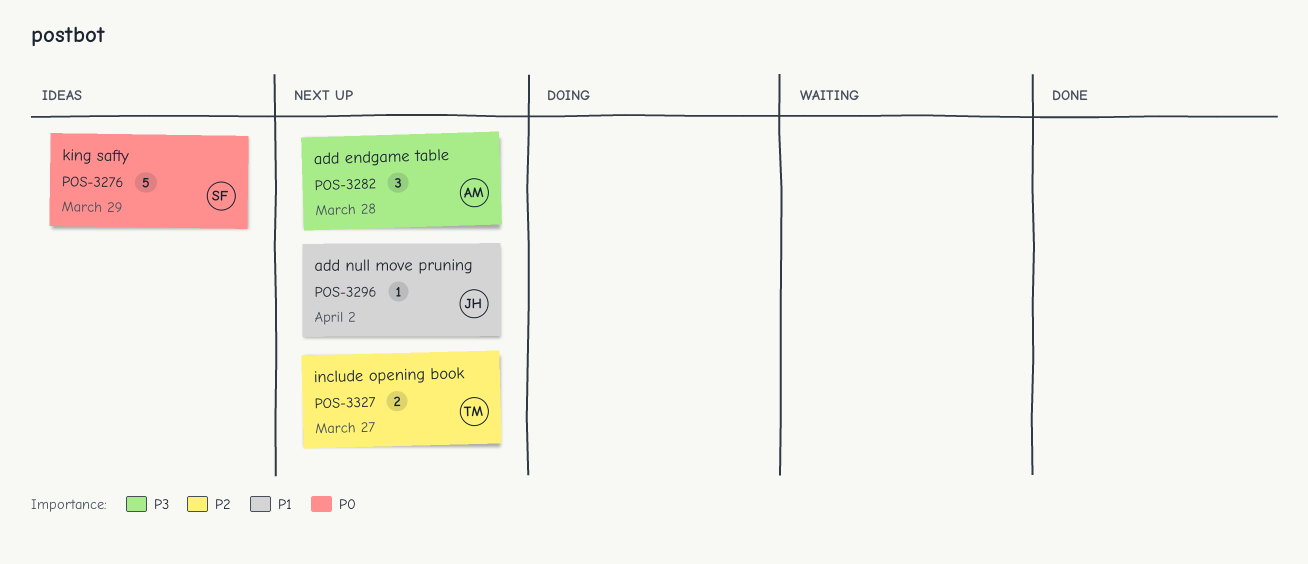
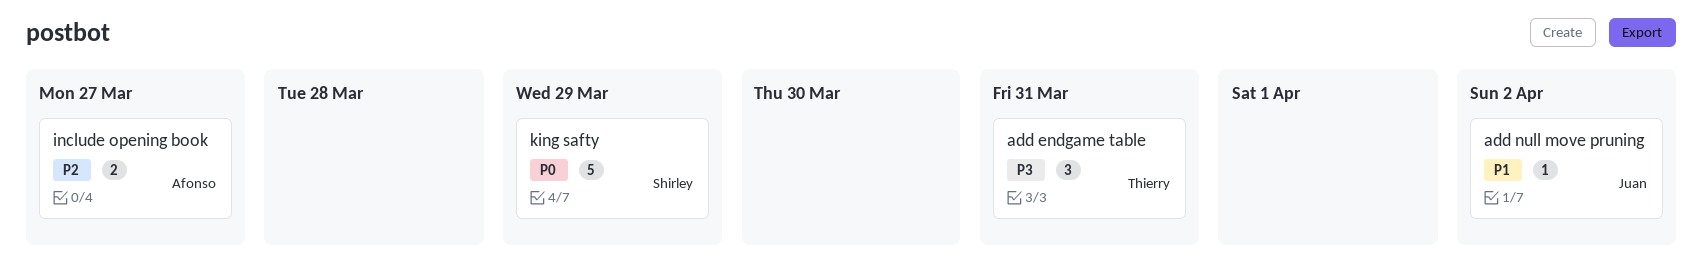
add endgame table, owner: Afonso -> Thierry
add endgame table, due: Mar 28 -> Mar 31
include opening book, owner: Thierry -> Afonso

